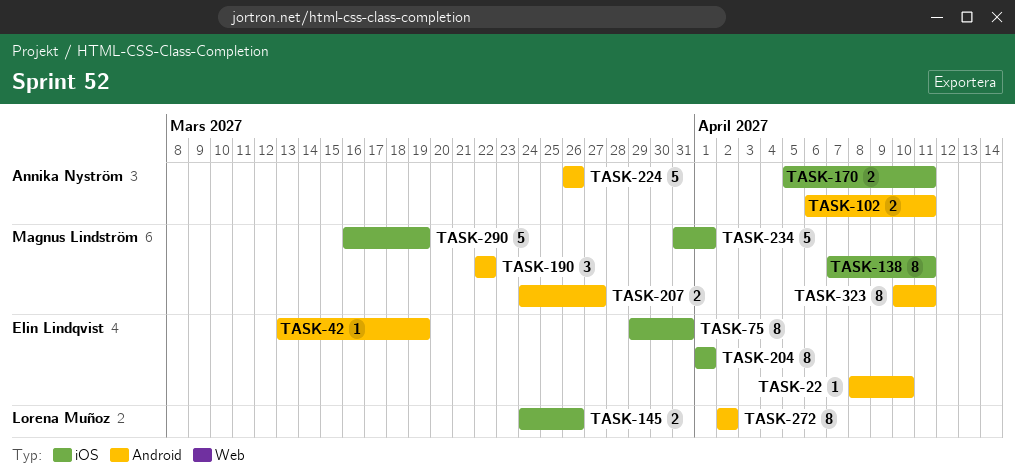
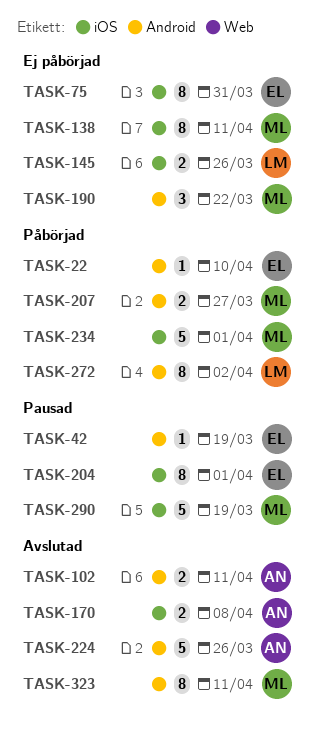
TASK-170, due: Apr 11 -> Apr 8

